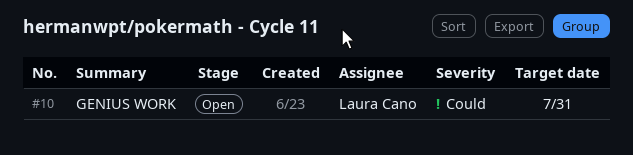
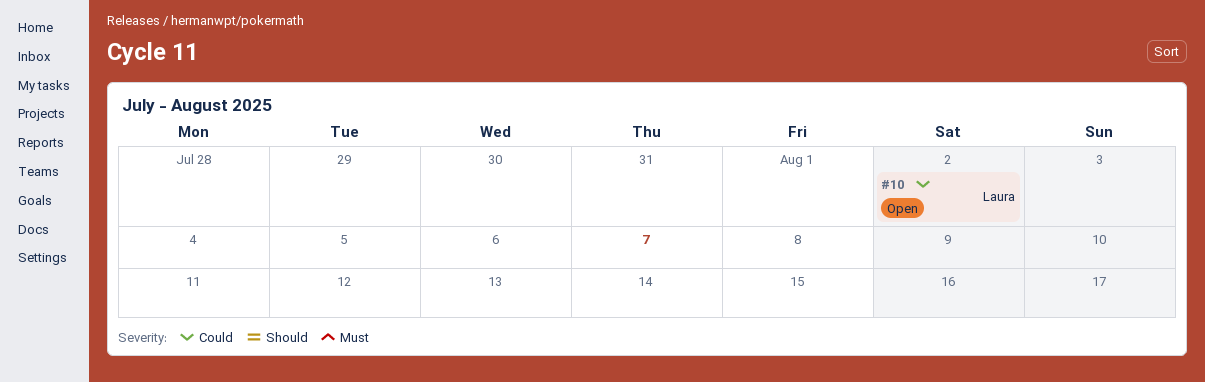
#10, due: Jul 31 -> Aug 2

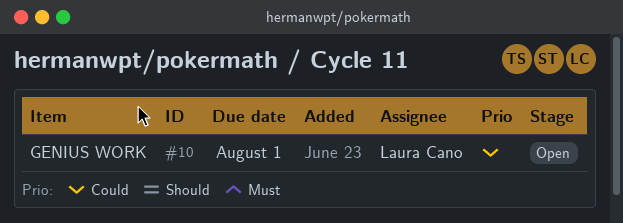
#10, due: Aug 2 -> Aug 1

